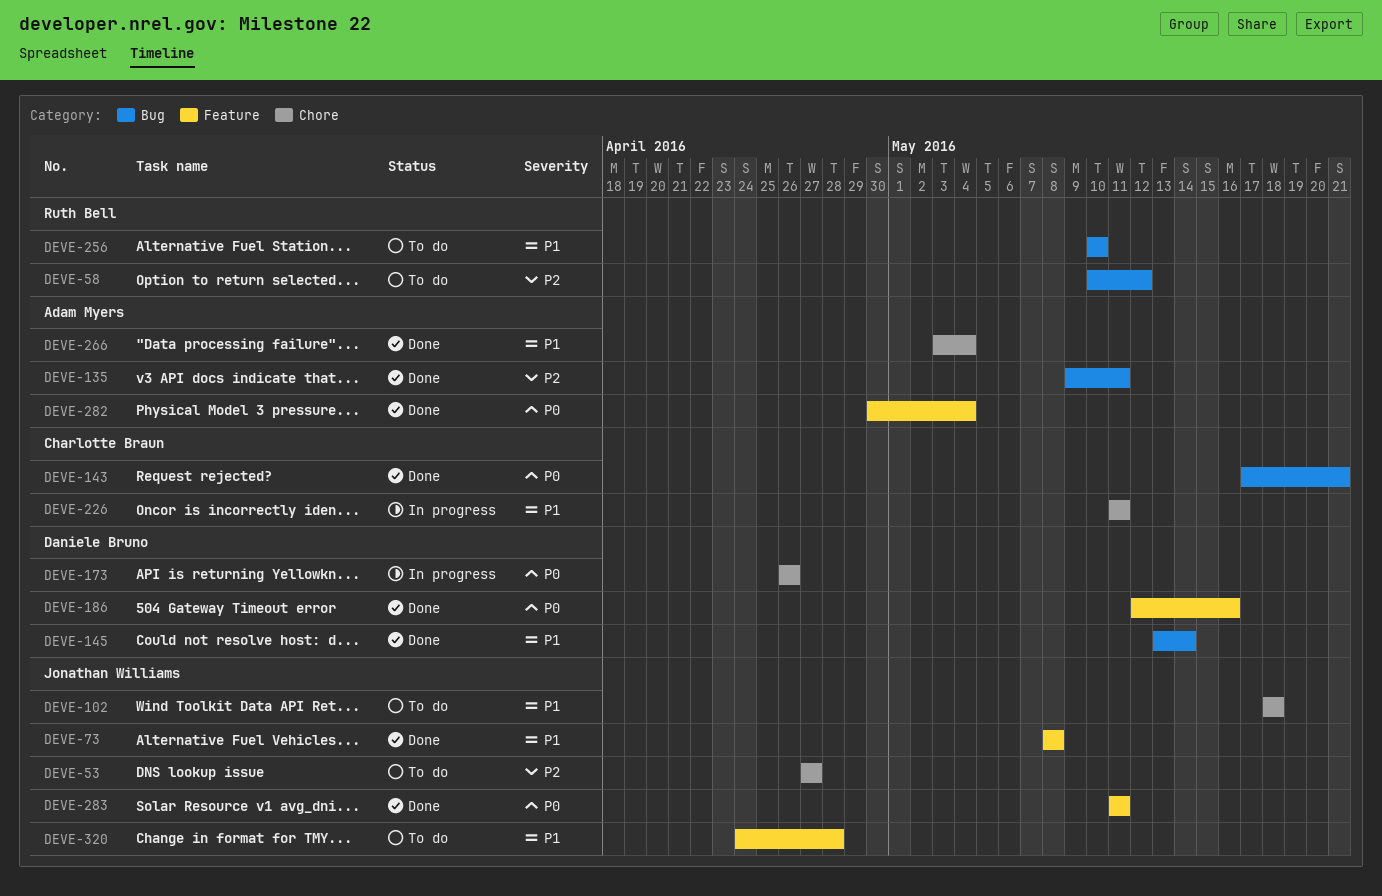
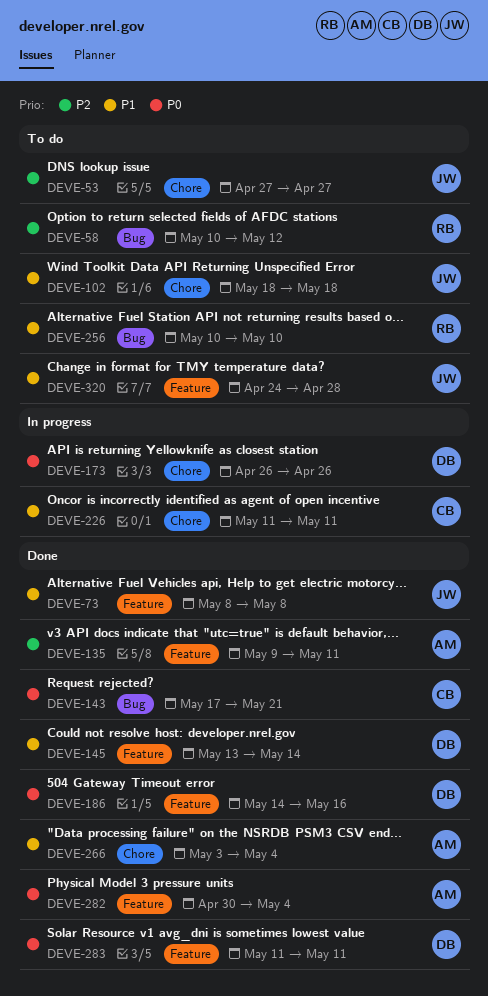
DEVE-135, label: Bug -> Feature
DEVE-145, label: Bug -> Feature
DEVE-186, start: May 12 -> May 14
DEVE-283, owner: Jonathan Williams -> Daniele Bruno

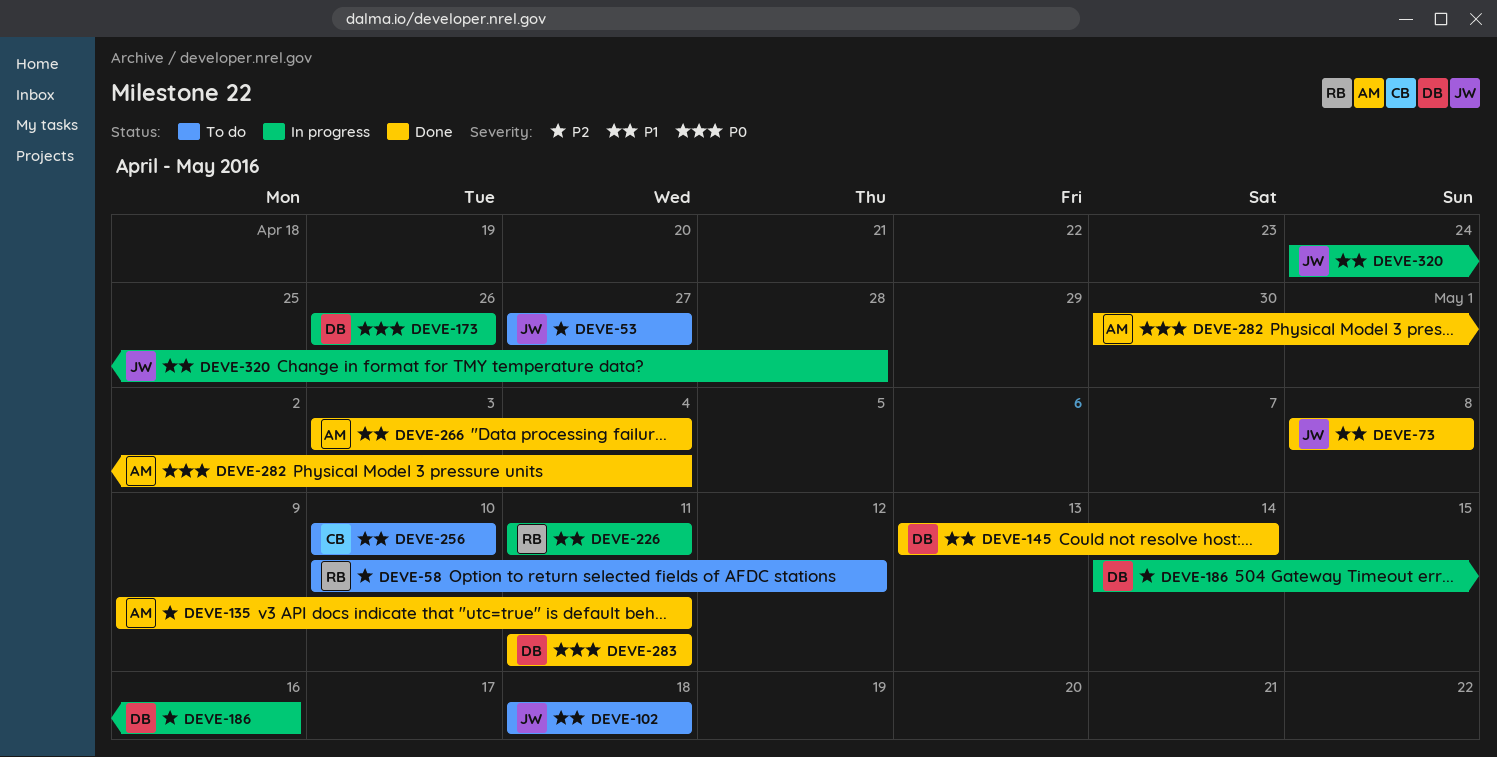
DEVE-143: present -> none
DEVE-186, status: Done -> In progress
DEVE-186, priority: P0 -> P2
DEVE-226, owner: CB -> RB
DEVE-256, owner: RB -> CB
DEVE-320, status: To do -> In progress

